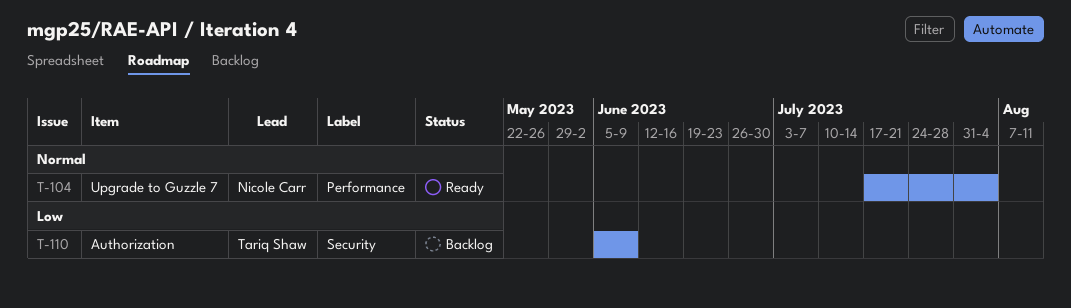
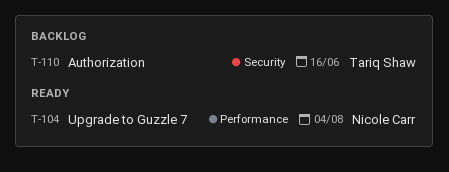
T-110, due: Jun 9 -> Jun 16

